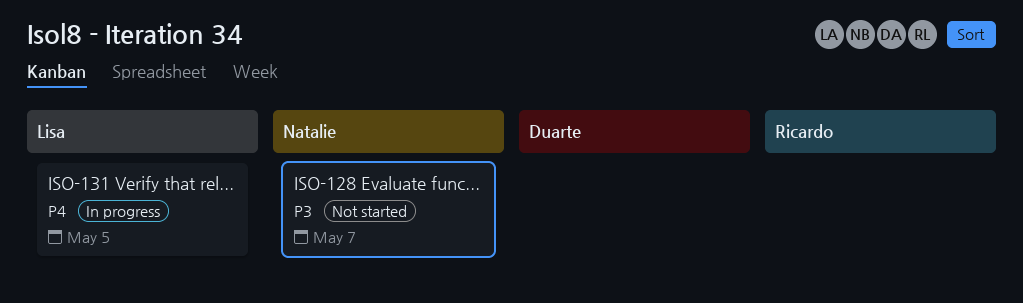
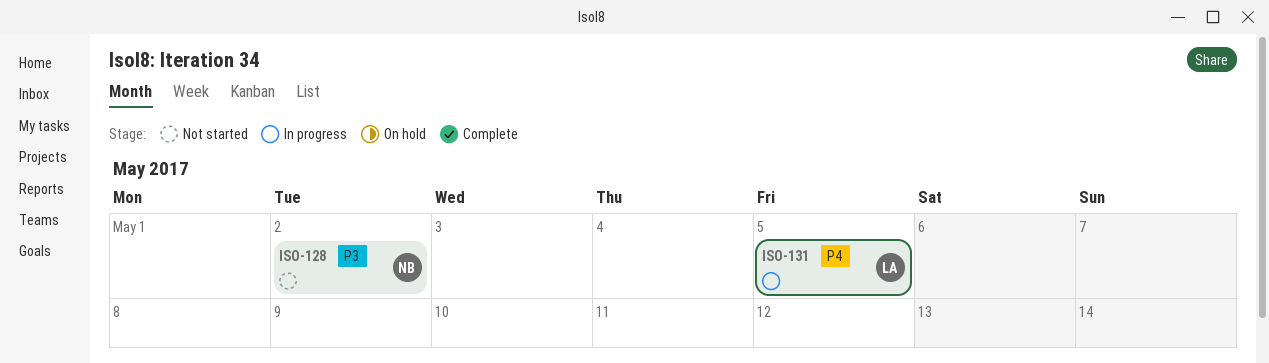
ISO-128, due: May 7 -> May 2

